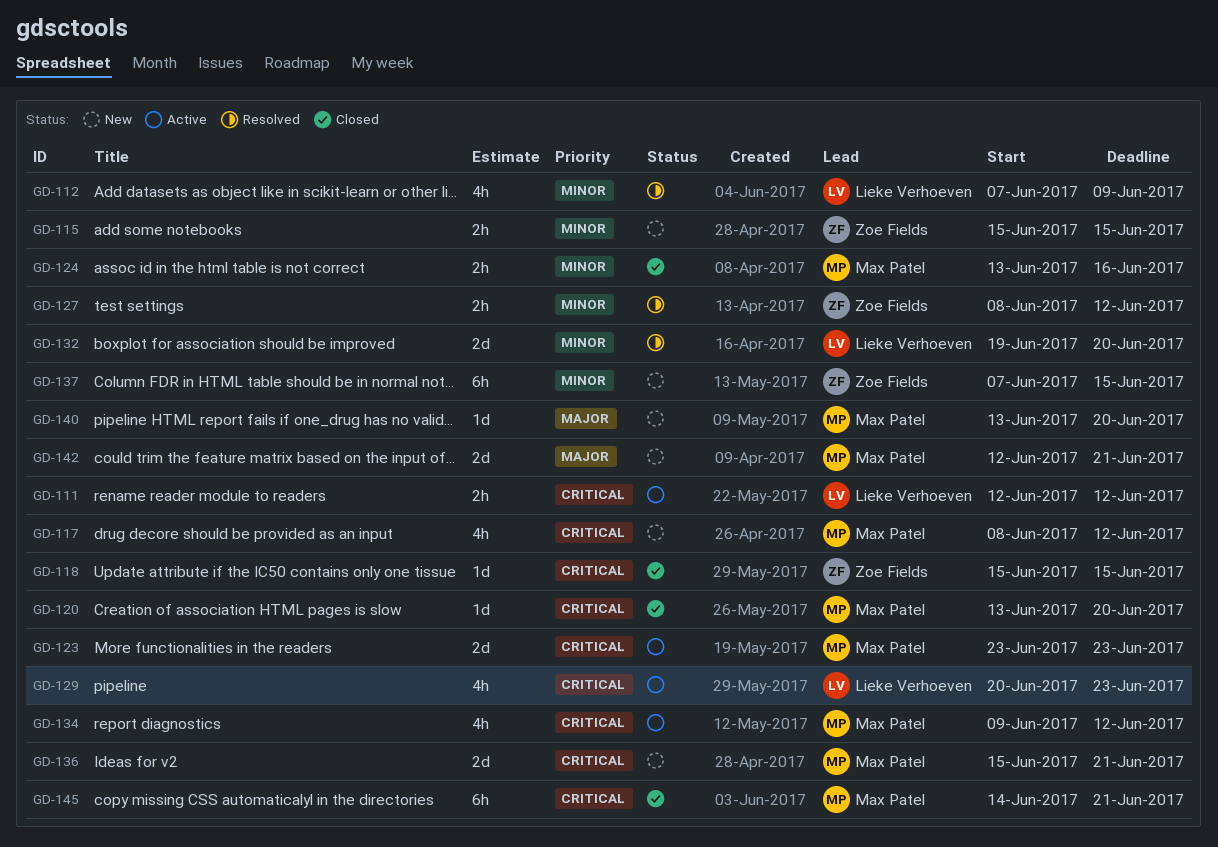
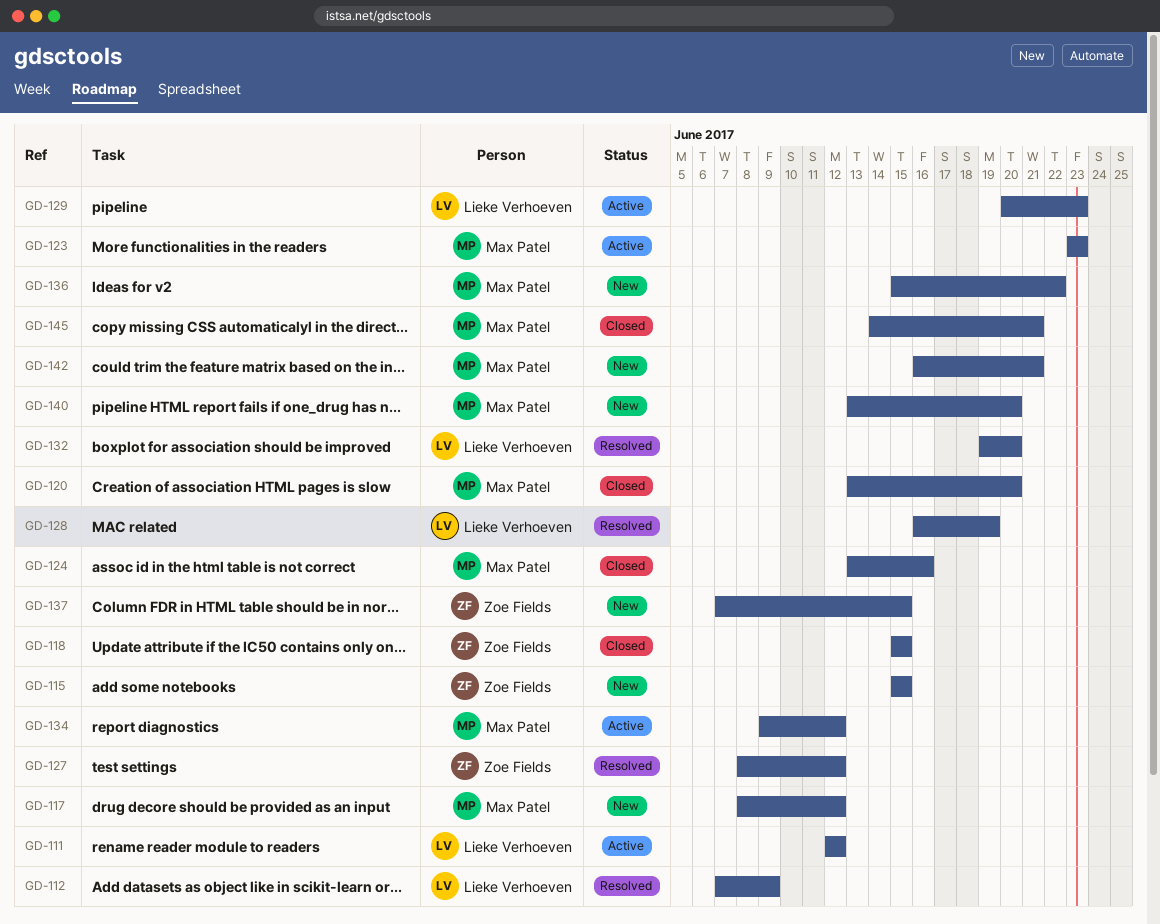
GD-128: none -> present
GD-136, due: Jun 21 -> Jun 22
GD-142, start: Jun 12 -> Jun 16

